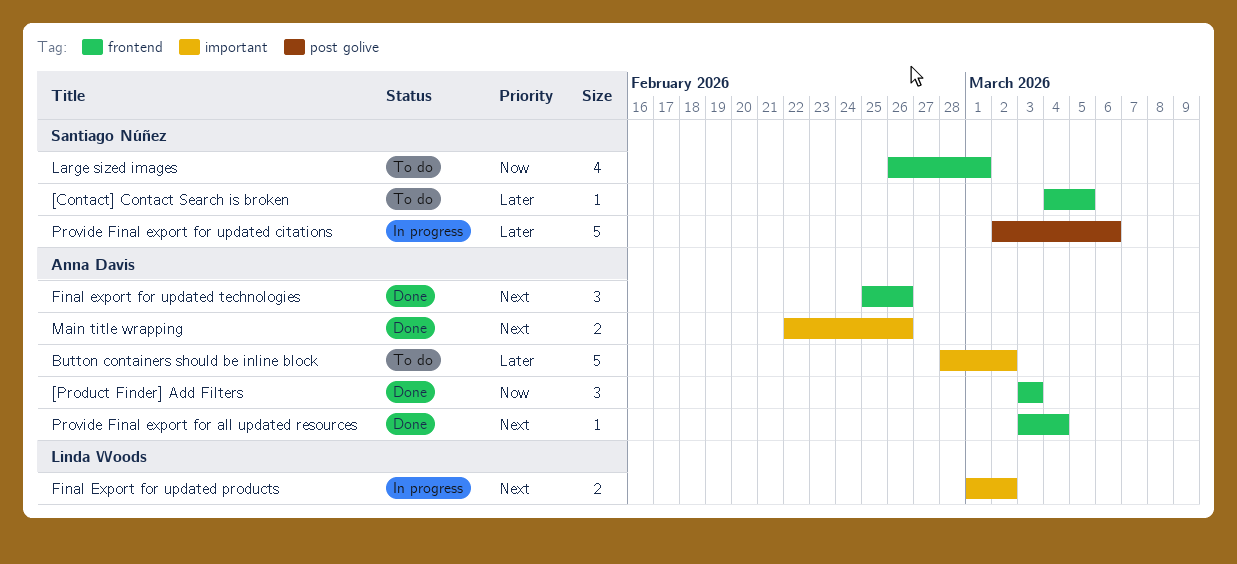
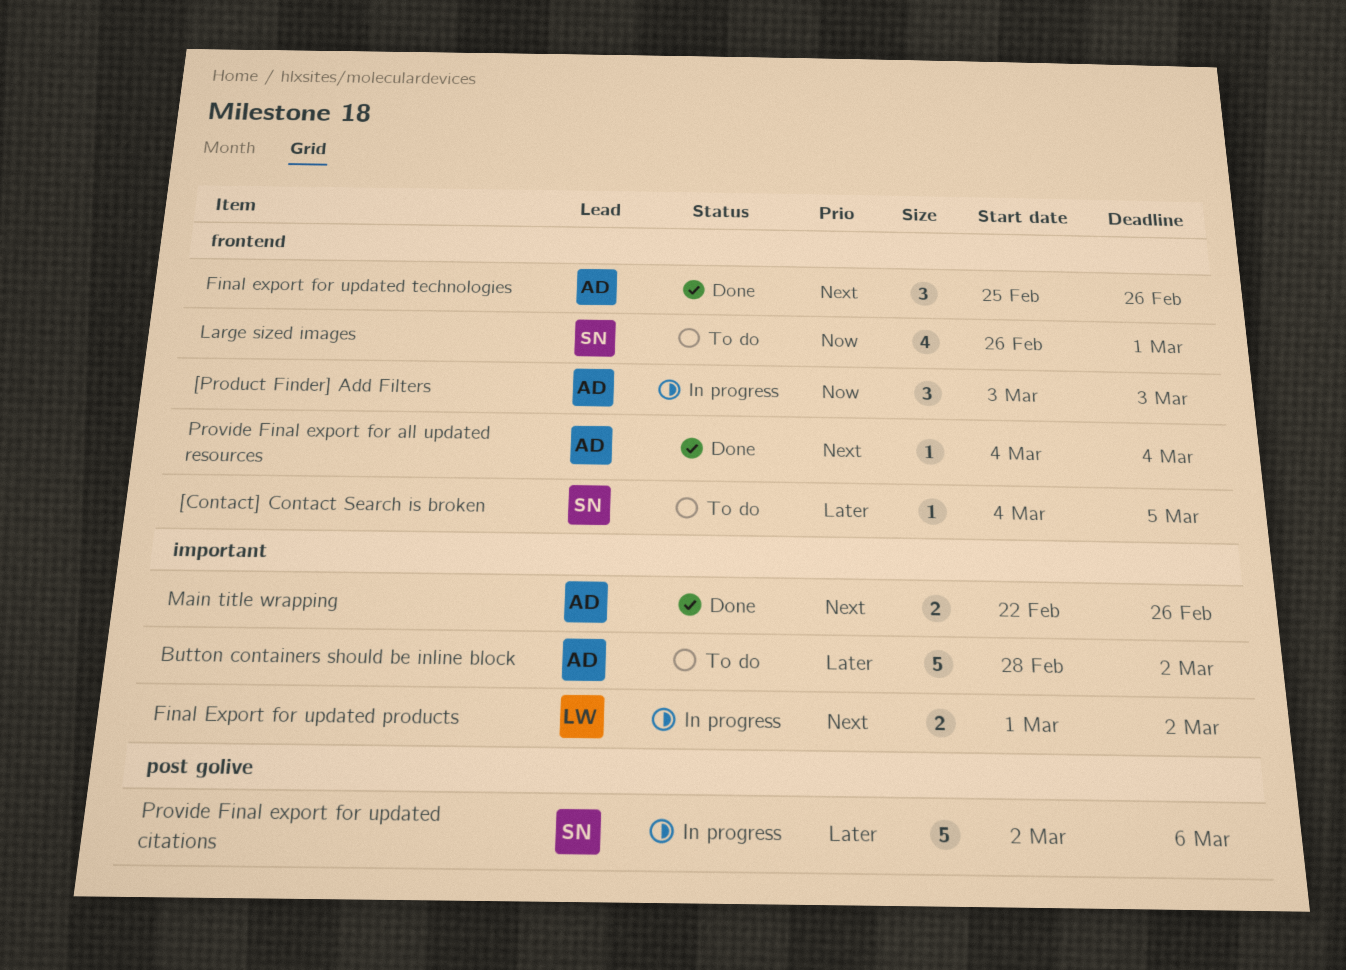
[Product Finder] Add Filters, status: Done -> In progress
Provide Final export for all updated resources, start: Mar 3 -> Mar 4

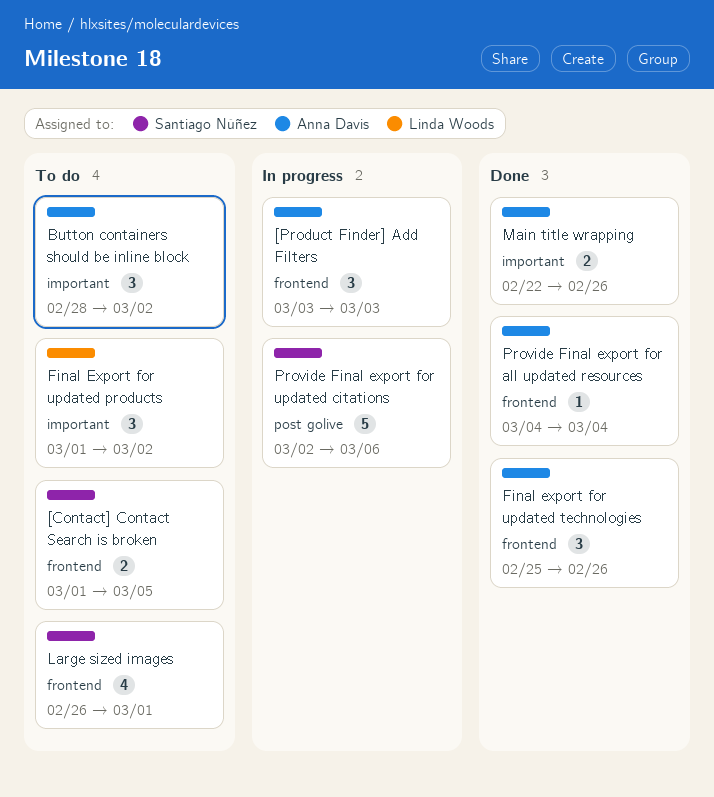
[Contact] Contact Search is broken, estimate: 1 -> 2
[Contact] Contact Search is broken, start: Mar 4 -> Mar 1
Button containers should be inline block, estimate: 5 -> 3
Final Export for updated products, status: In progress -> To do
Final Export for updated products, estimate: 2 -> 3

